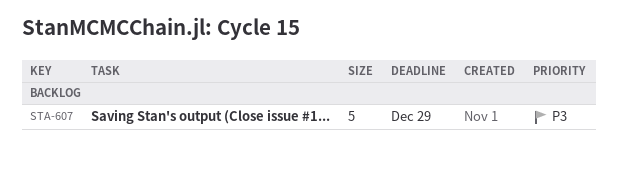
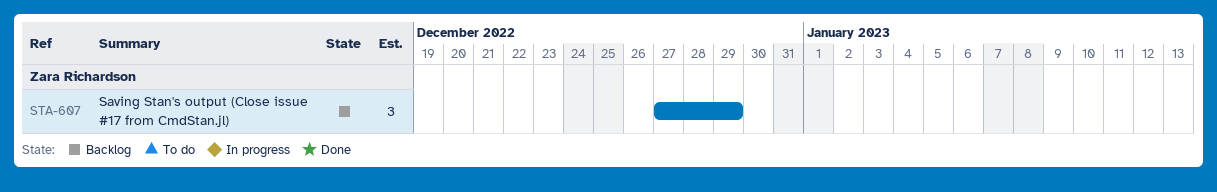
STA-607, estimate: 5 -> 3

